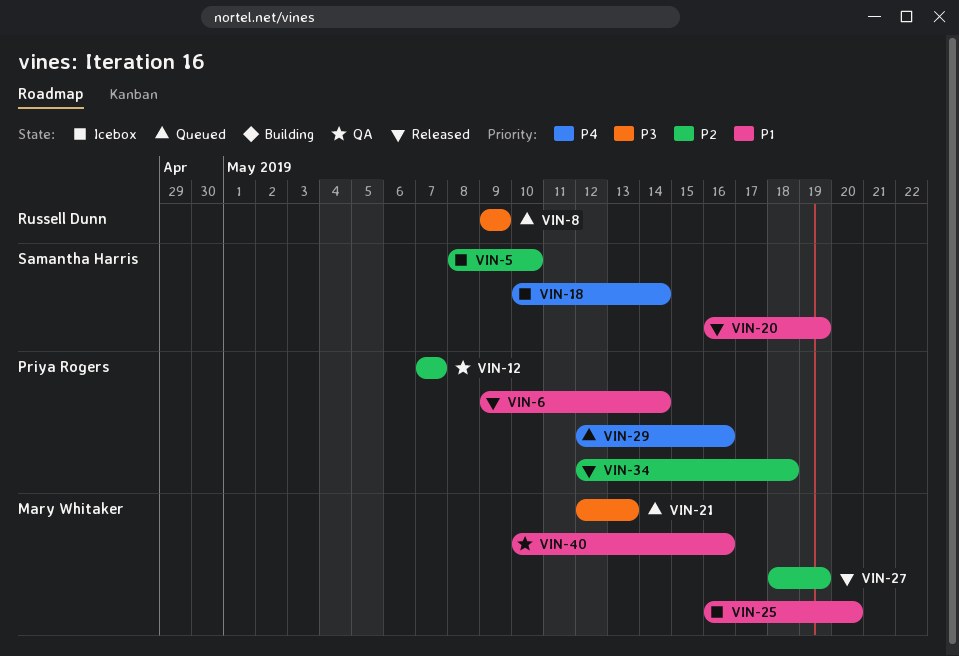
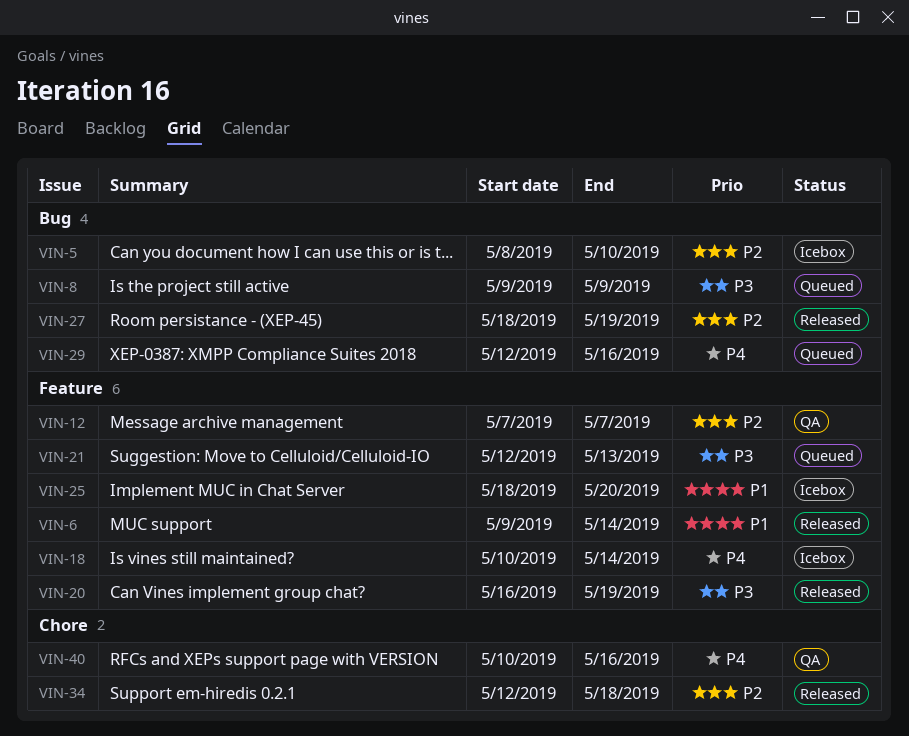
VIN-20, priority: P1 -> P3
VIN-25, start: May 16 -> May 18
VIN-40, priority: P1 -> P4

